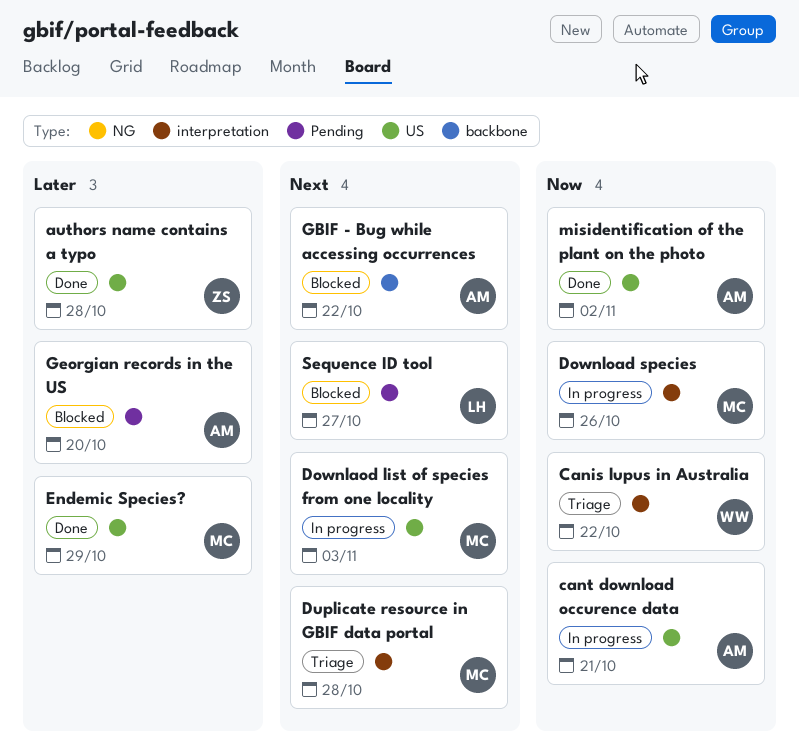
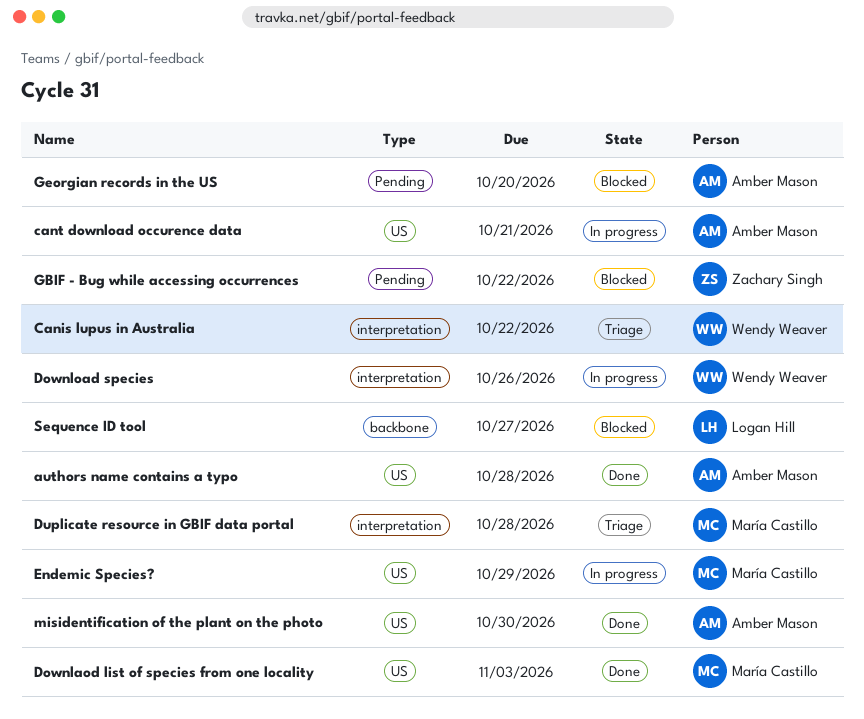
authors name contains a typo, owner: Zachary Singh -> Amber Mason
Downlaod list of species from one locality, status: In progress -> Done
Download species, owner: María Castillo -> Wendy Weaver
Endemic Species?, status: Done -> In progress
GBIF - Bug while accessing occurrences, owner: Amber Mason -> Zachary Singh
GBIF - Bug while accessing occurrences, label: backbone -> Pending
misidentification of the plant on the photo, due: Nov 2 -> Oct 30
Sequence ID tool, label: Pending -> backbone

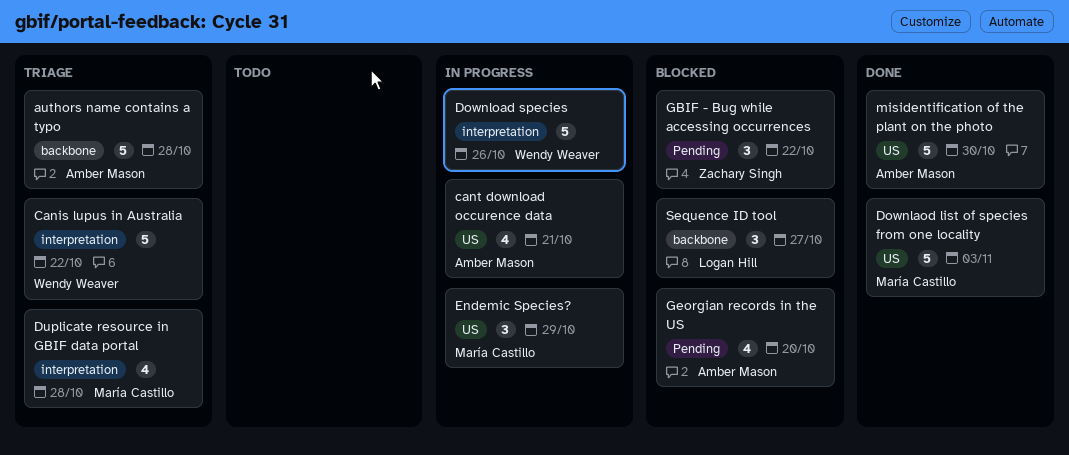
authors name contains a typo, status: Done -> Triage
authors name contains a typo, label: US -> backbone

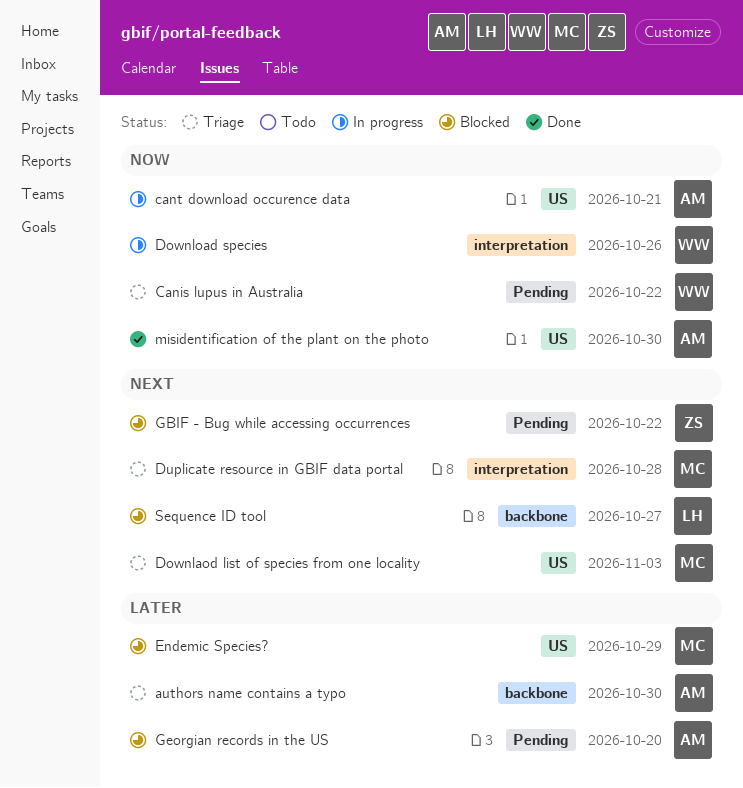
authors name contains a typo, due: Oct 28 -> Oct 30
Canis lupus in Australia, label: interpretation -> Pending
Downlaod list of species from one locality, status: Done -> Triage
Endemic Species?, status: In progress -> Blocked

